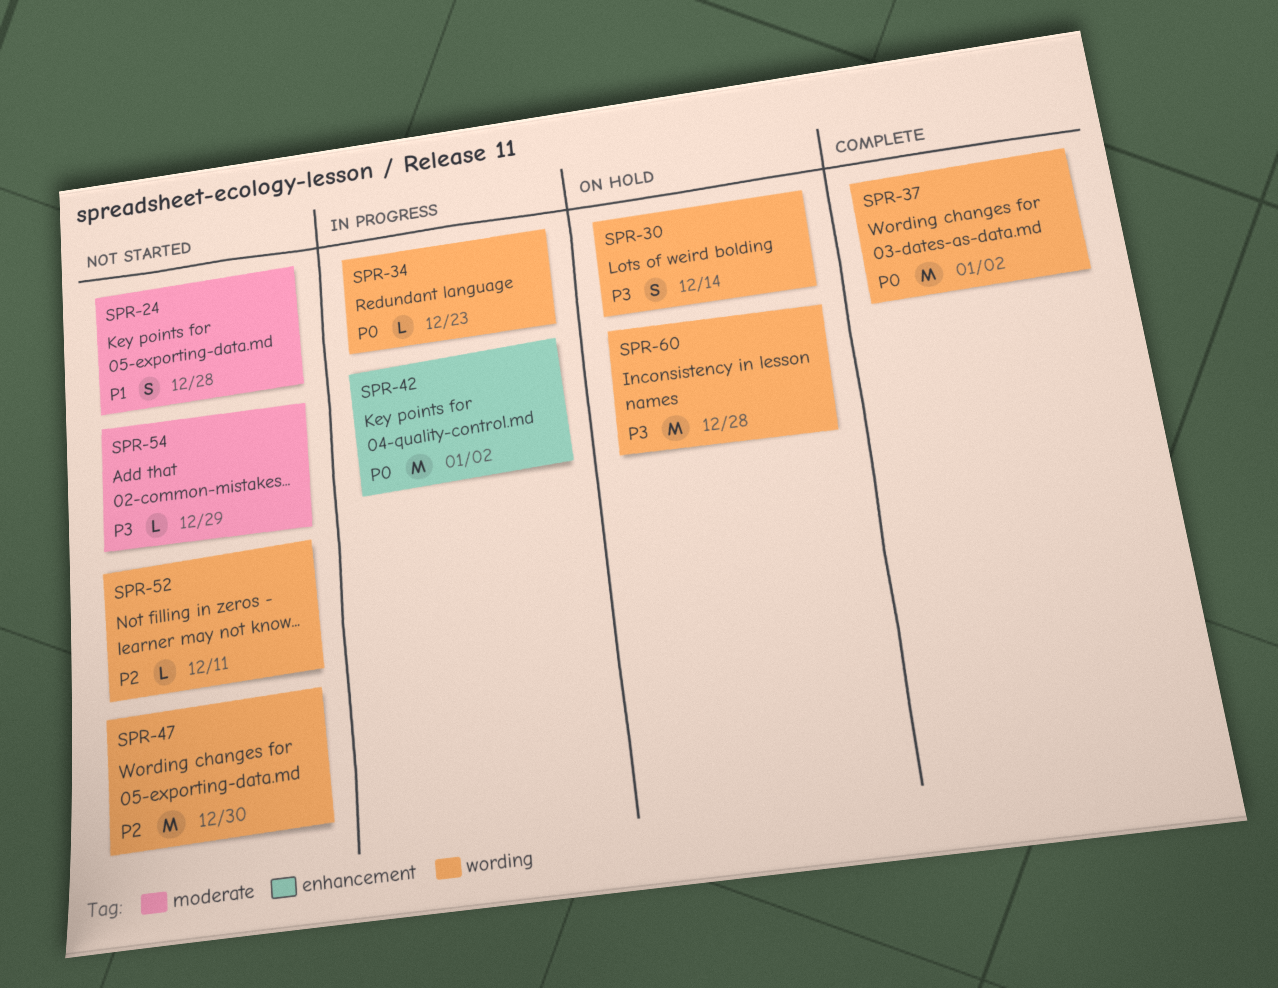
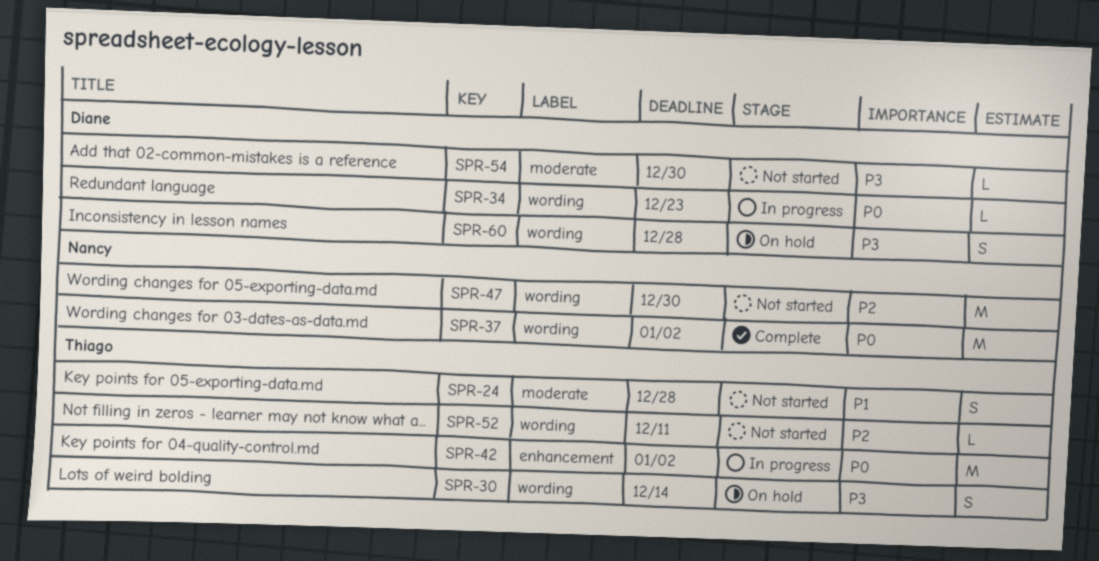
SPR-54, due: Dec 29 -> Dec 30
SPR-60, estimate: M -> S

